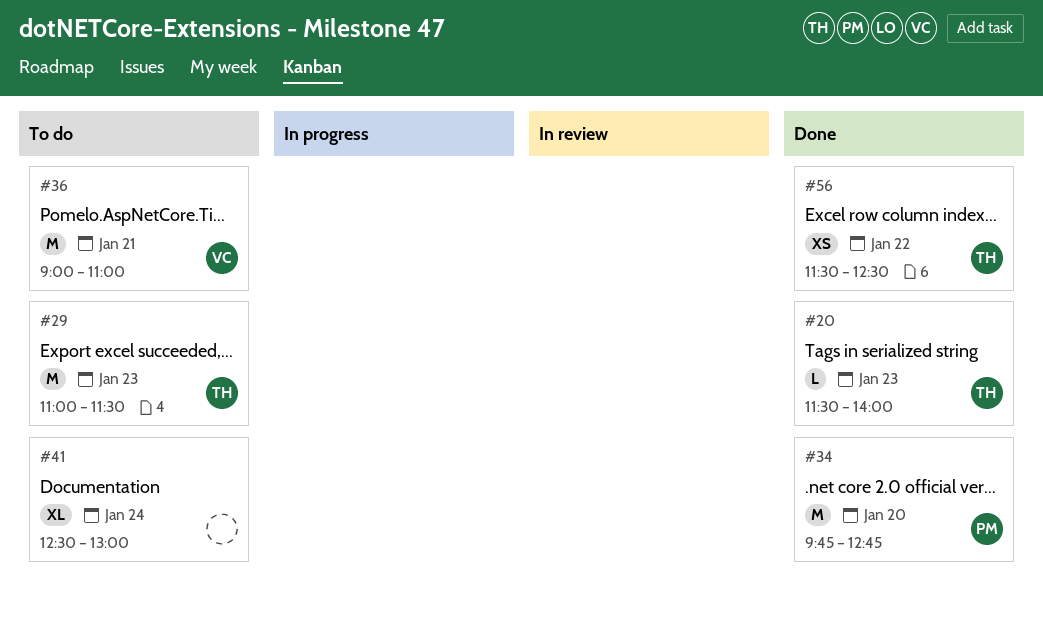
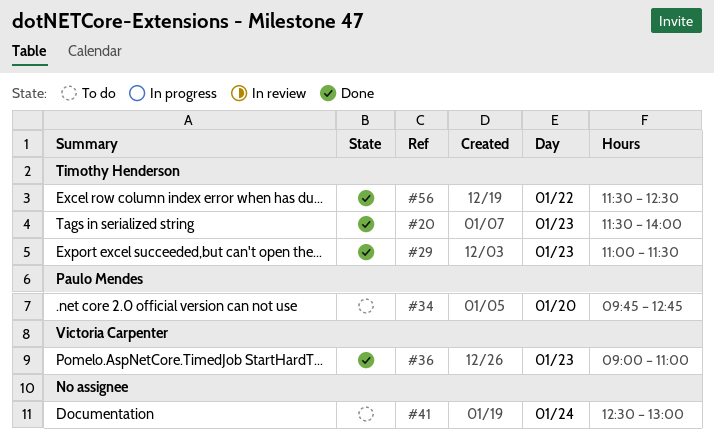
#29, status: To do -> Done
#34, status: Done -> To do
#36, status: To do -> Done
#36, day: Jan 21 -> Jan 23

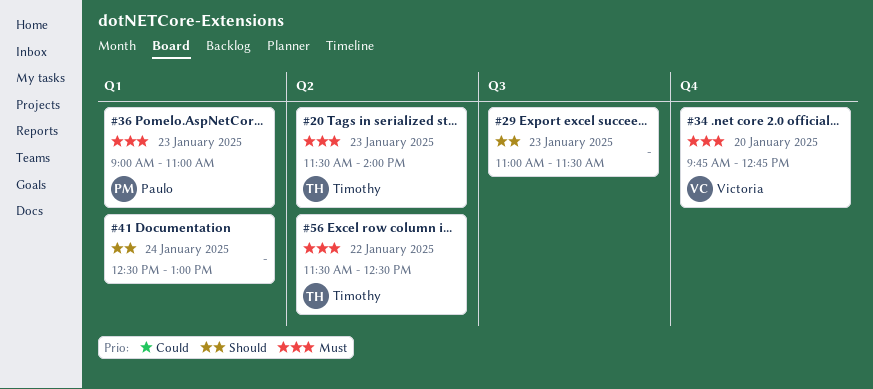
#29, owner: Timothy Henderson -> none
#34, owner: Paulo Mendes -> Victoria Carpenter
#36, owner: Victoria Carpenter -> Paulo Mendes

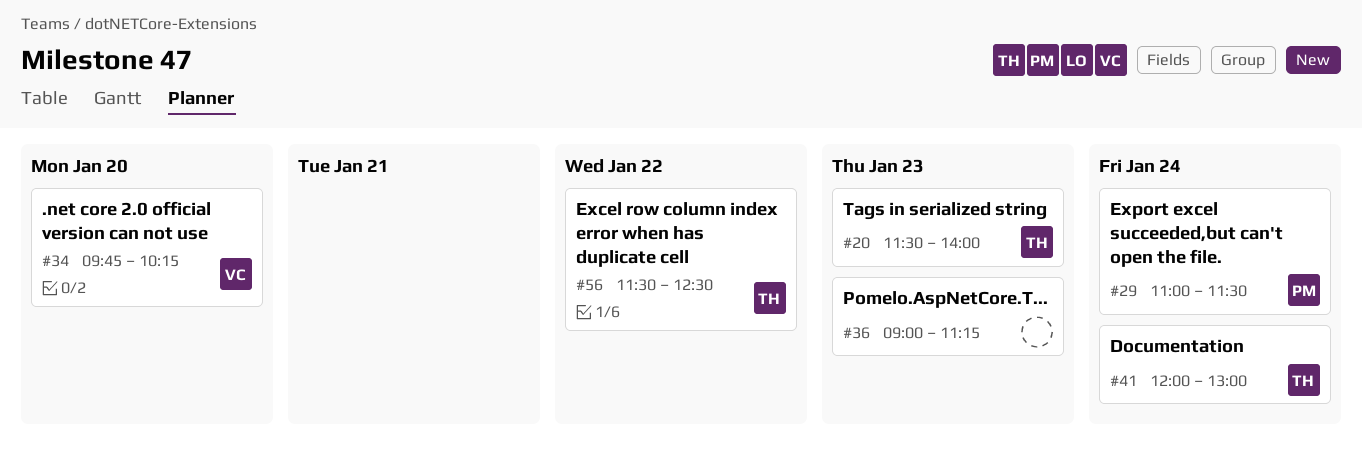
#29, owner: none -> Paulo
#29, day: Jan 23 -> Jan 24
#34, ends: 12:45 -> 10:15
#36, owner: Paulo -> none
#36, ends: 11:00 -> 11:15
#41, owner: none -> Timothy
#41, begins: 12:30 -> 12:00

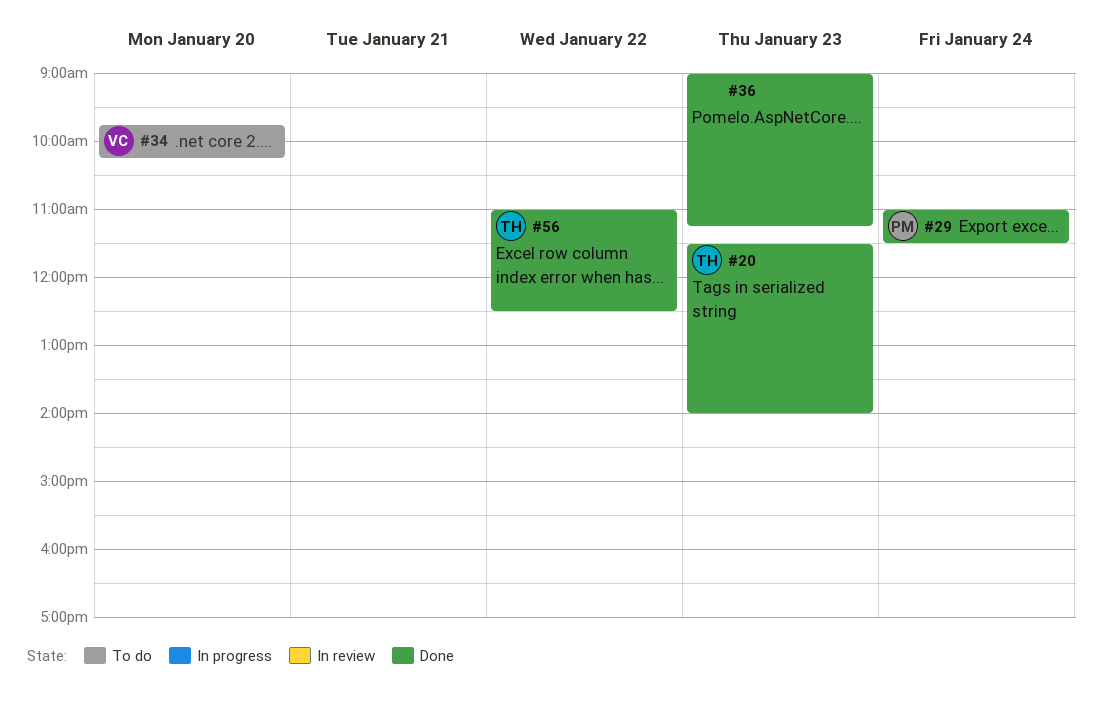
#41: present -> none
#56, begins: 11:30 -> 11:00

